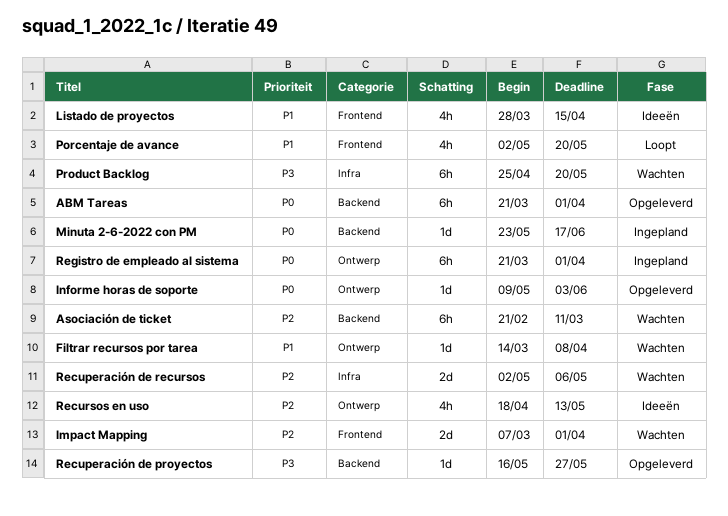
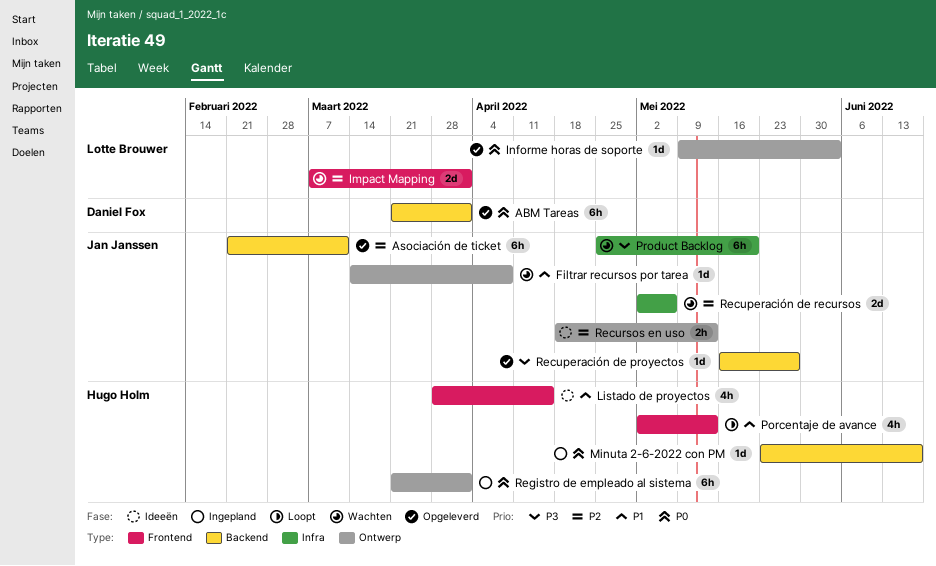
Asociación de ticket, status: Wachten -> Opgeleverd
Porcentaje de avance, due: May 20 -> May 13
Recursos en uso, estimate: 4h -> 2h

